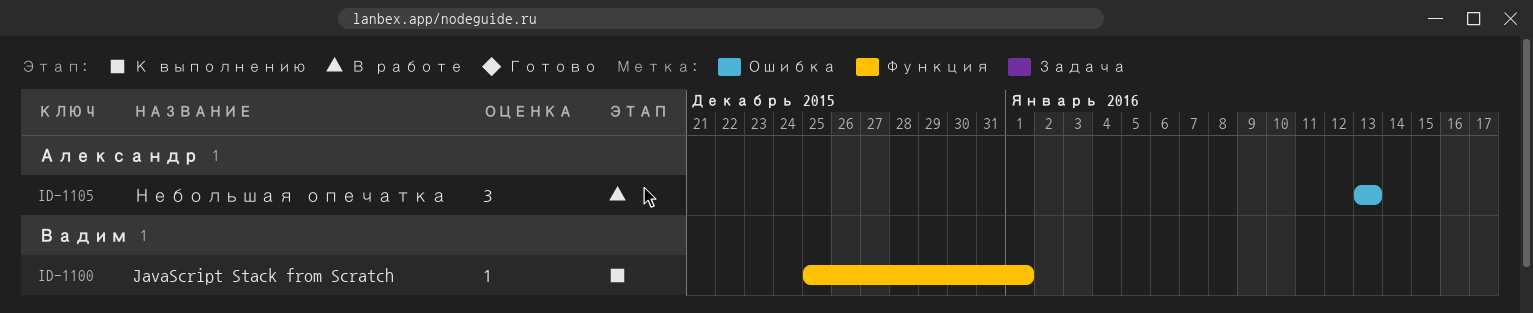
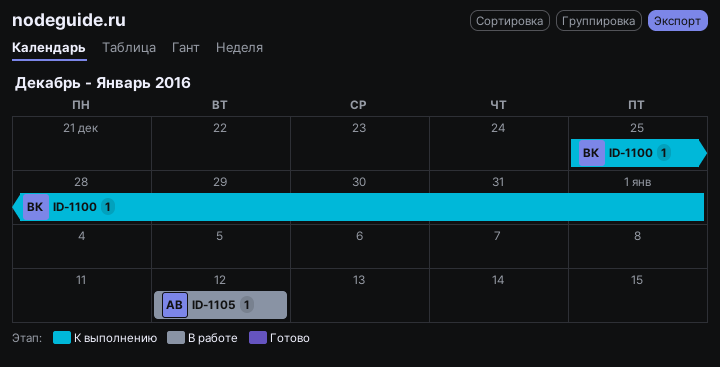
ID-1105, estimate: 3 -> 1
ID-1105, start: Jan 13 -> Jan 12
ID-1105, due: Jan 13 -> Jan 12

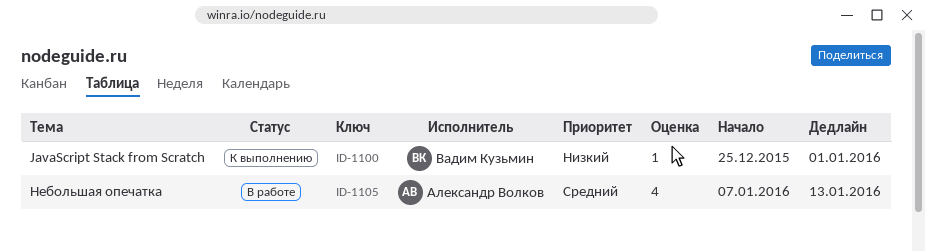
ID-1105, estimate: 1 -> 4
ID-1105, start: Jan 12 -> Jan 7
ID-1105, due: Jan 12 -> Jan 13

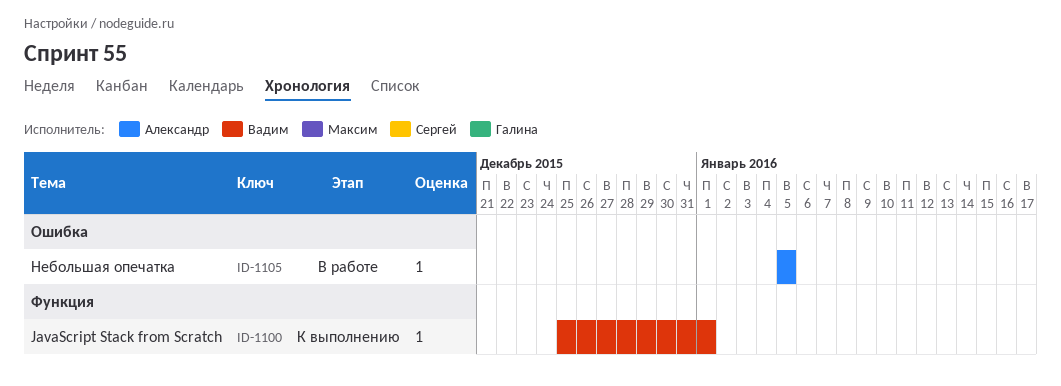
ID-1105, estimate: 4 -> 1
ID-1105, start: Jan 7 -> Jan 5
ID-1105, due: Jan 13 -> Jan 5

